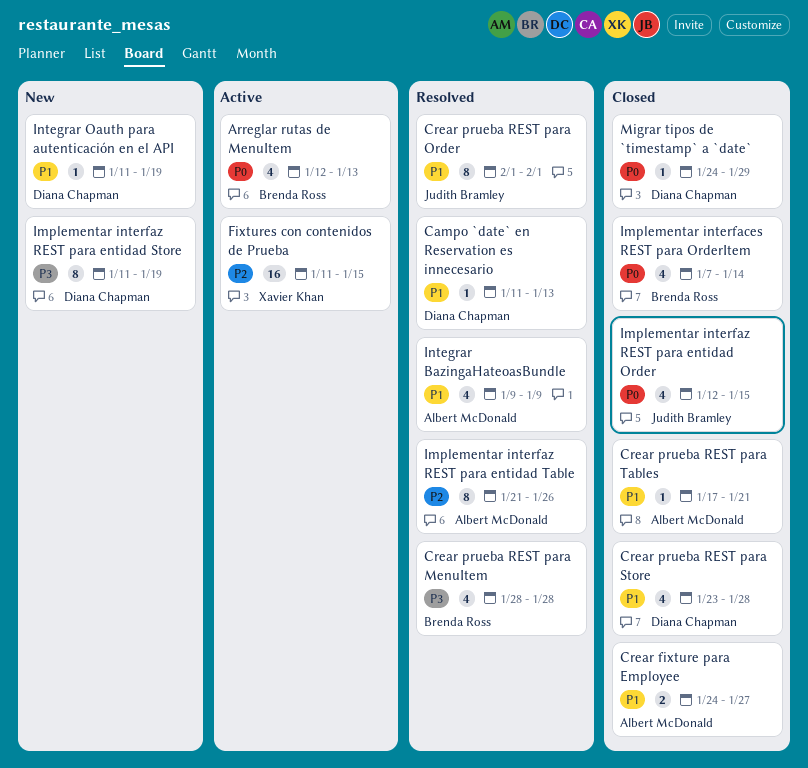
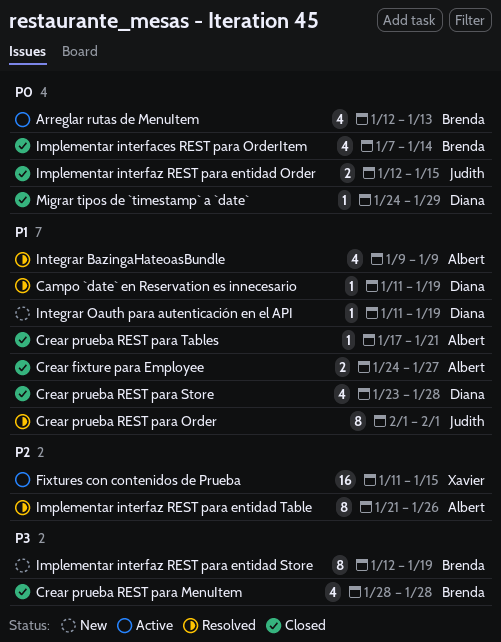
Campo `date` en Reservation es innecesario, due: Jan 13 -> Jan 19
Crear prueba REST para MenuItem, status: Resolved -> Closed
Implementar interfaz REST para entidad Order, estimate: 4 -> 2
Implementar interfaz REST para entidad Store, owner: Diana Chapman -> Brenda Ross
Implementar interfaz REST para entidad Store, start: Jan 11 -> Jan 12

